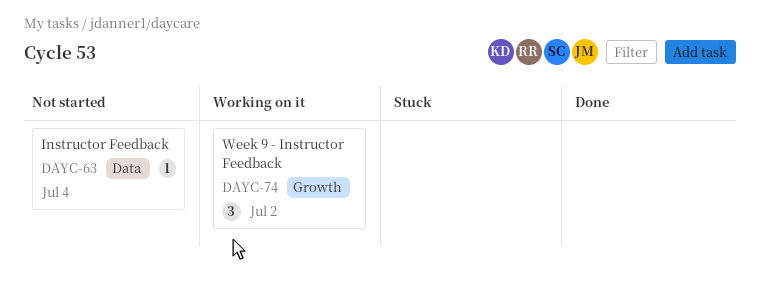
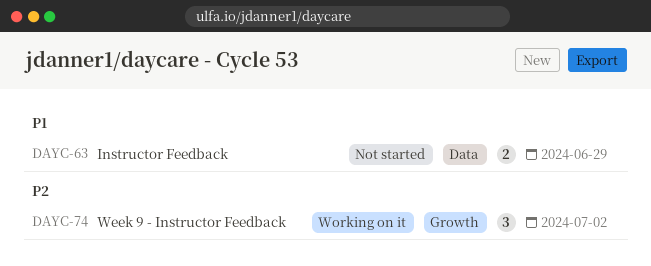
DAYC-63, estimate: 1 -> 2
DAYC-63, due: Jul 4 -> Jun 29

